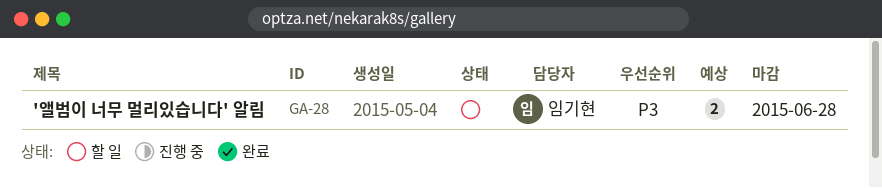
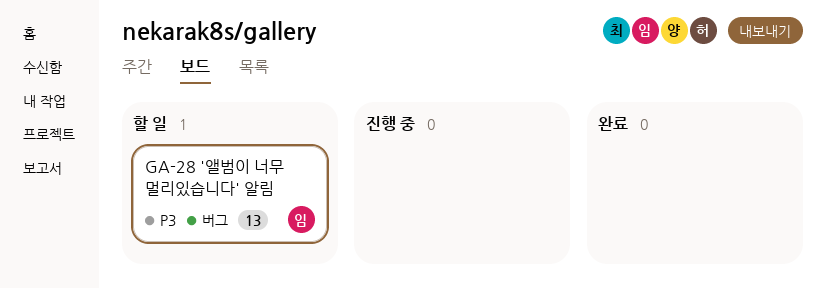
GA-28, estimate: 2 -> 13

